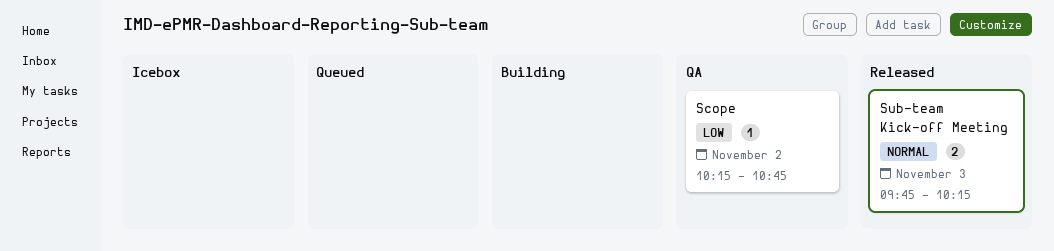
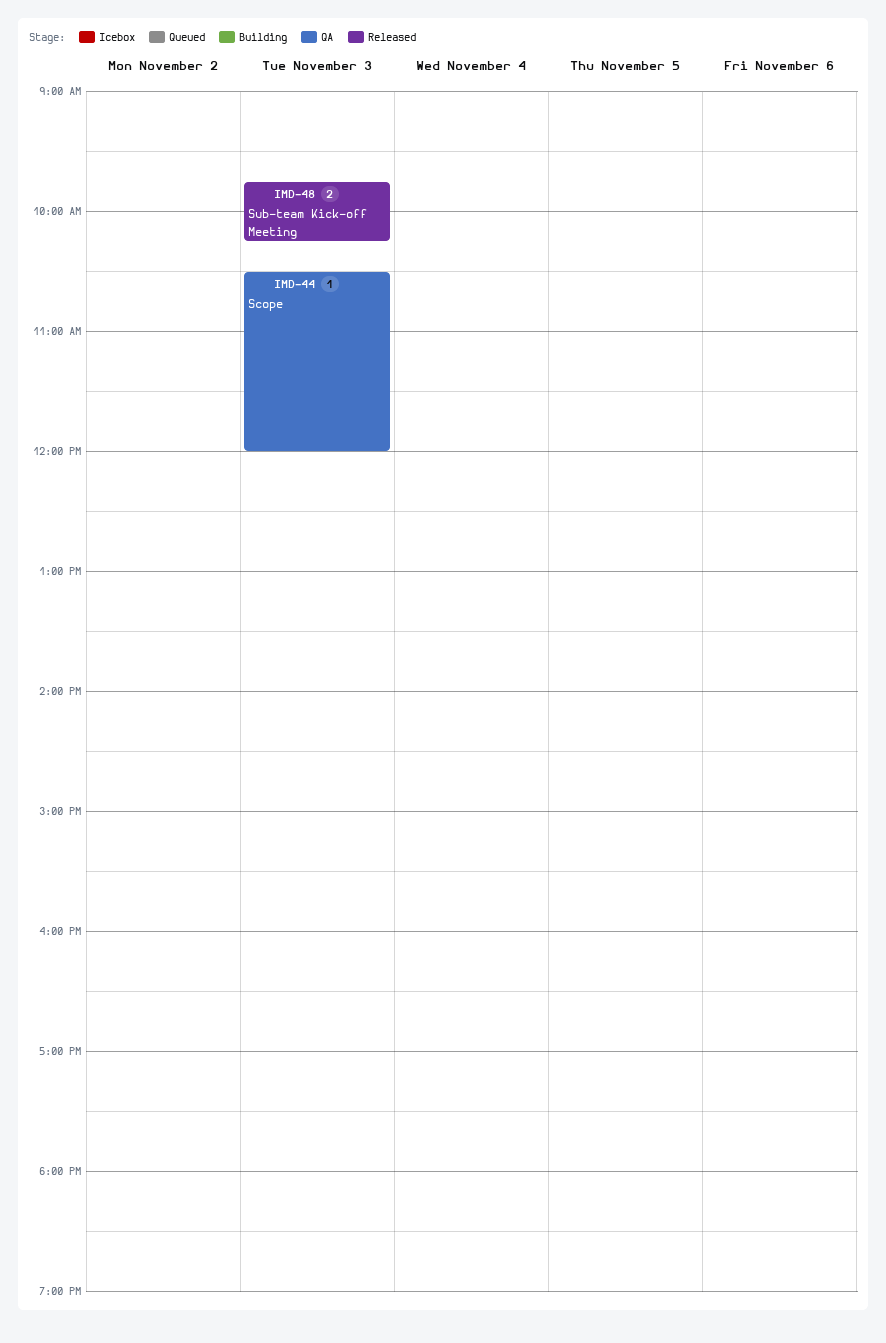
Scope, day: Nov 2 -> Nov 3
Scope, begins: 10:15 -> 10:30
Scope, ends: 10:45 -> 12:00

